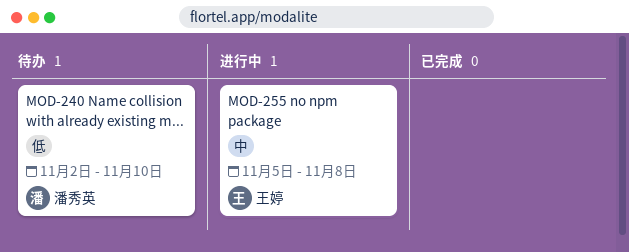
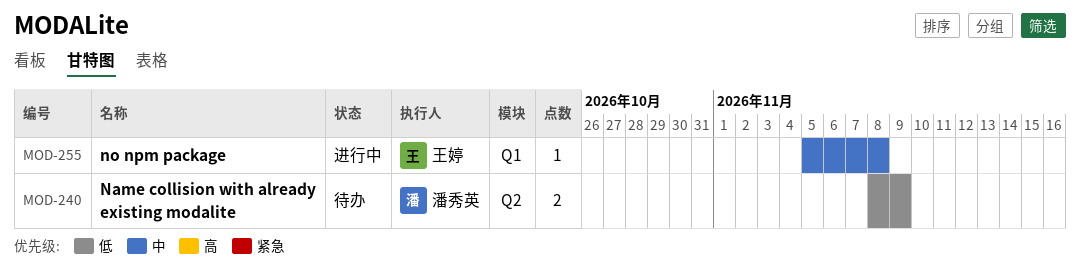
MOD-240, start: Nov 2 -> Nov 8
MOD-240, due: Nov 10 -> Nov 9

